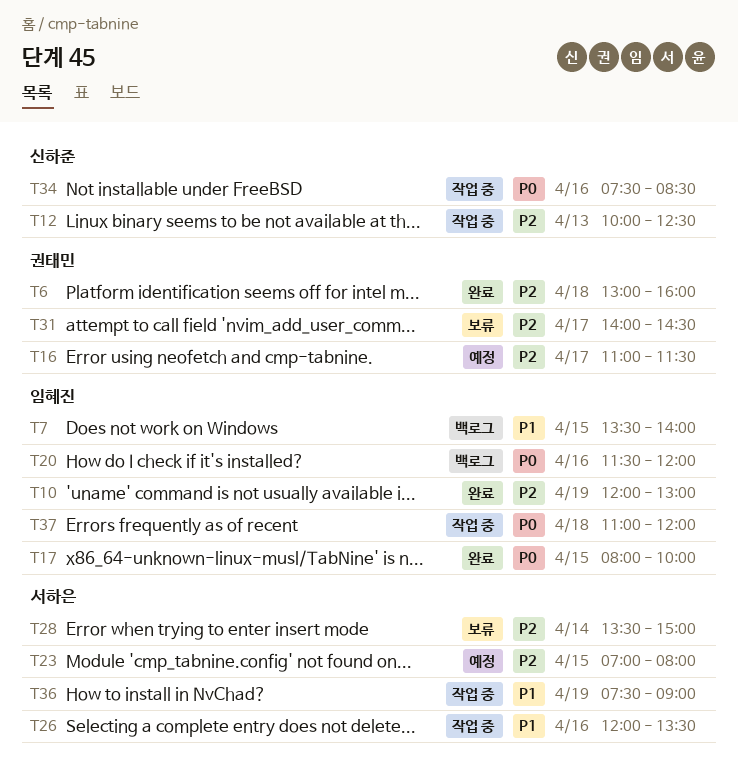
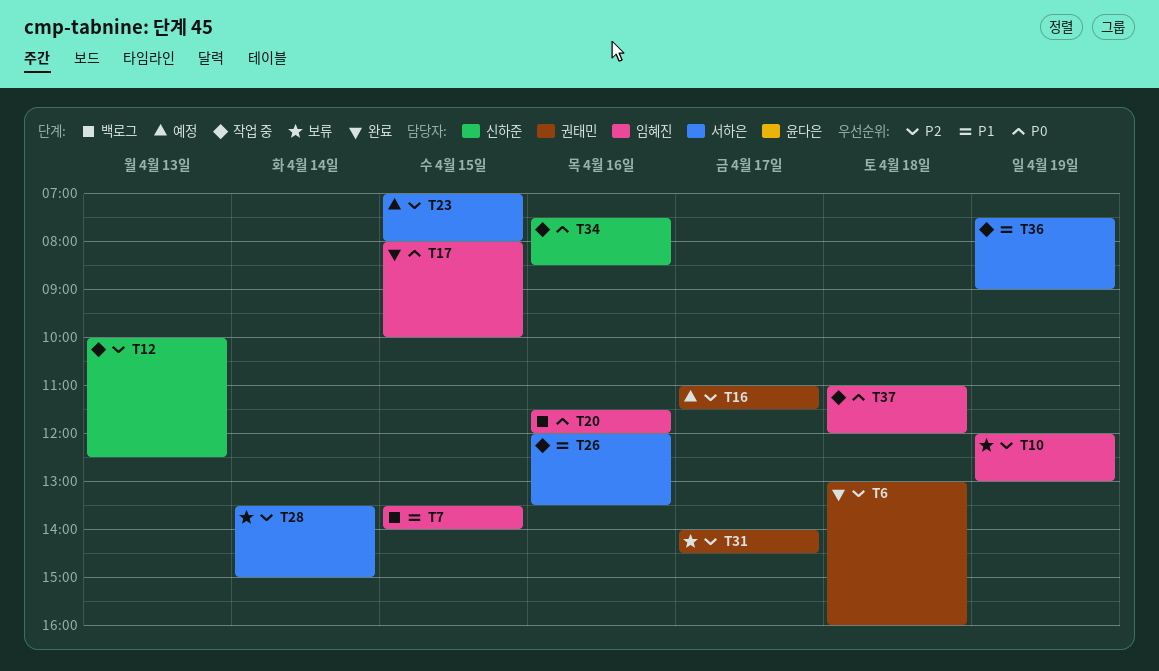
T10, status: 완료 -> 보류

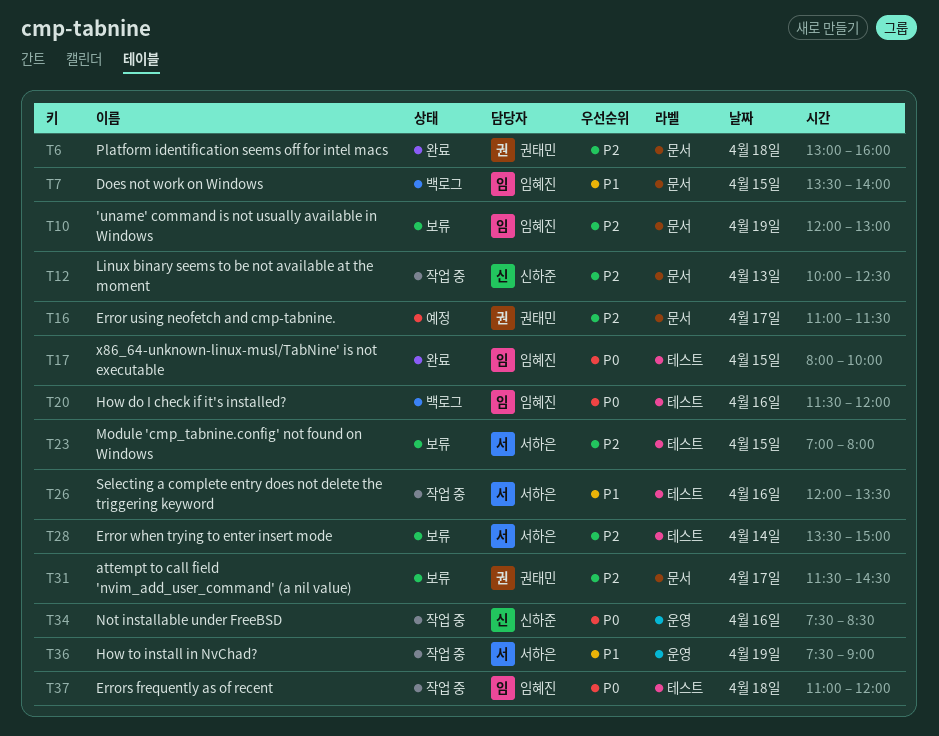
T23, status: 예정 -> 보류
T31, begins: 14:00 -> 11:30

